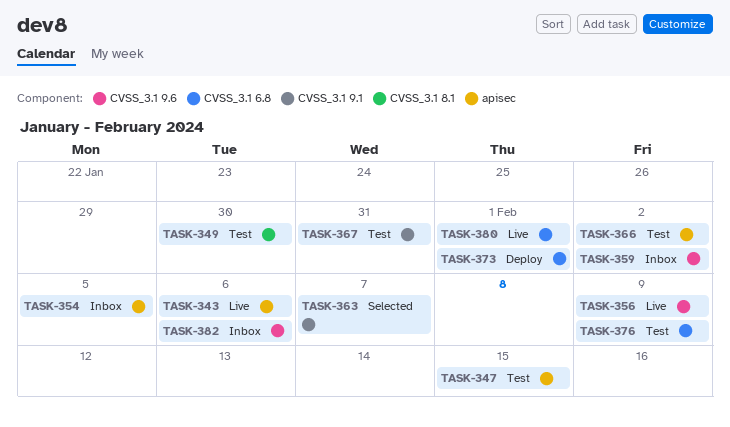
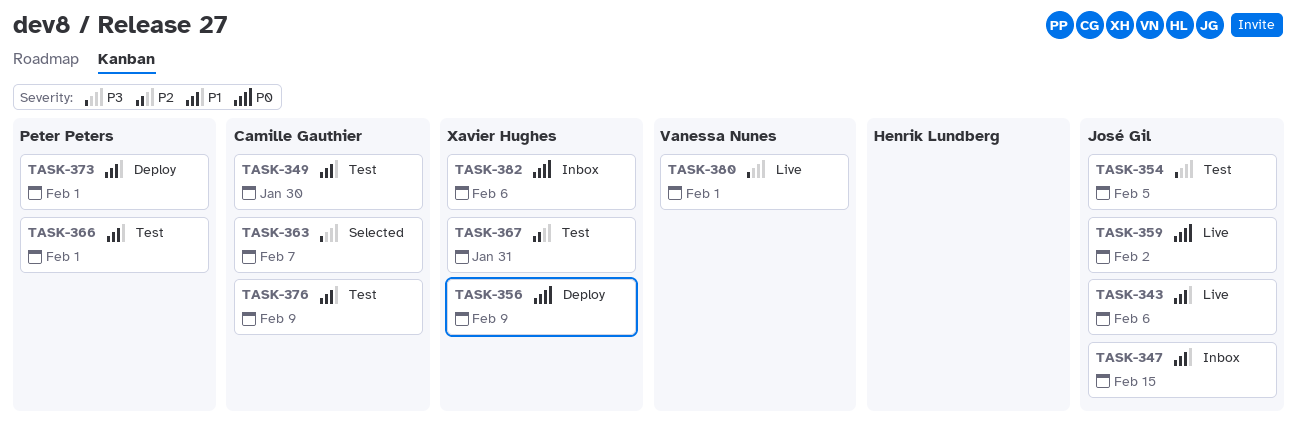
TASK-347, status: Test -> Inbox
TASK-354, status: Inbox -> Test
TASK-356, status: Live -> Deploy
TASK-359, status: Inbox -> Live
TASK-366, due: Feb 2 -> Feb 1

